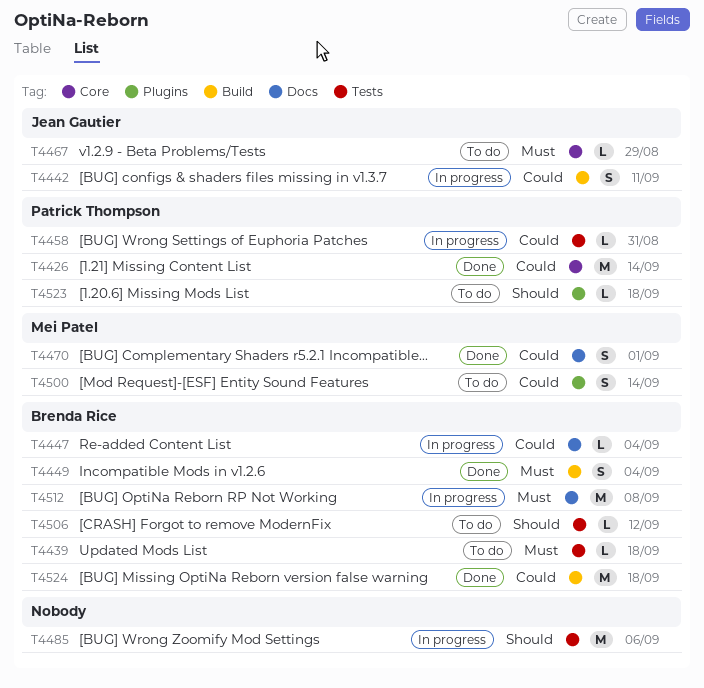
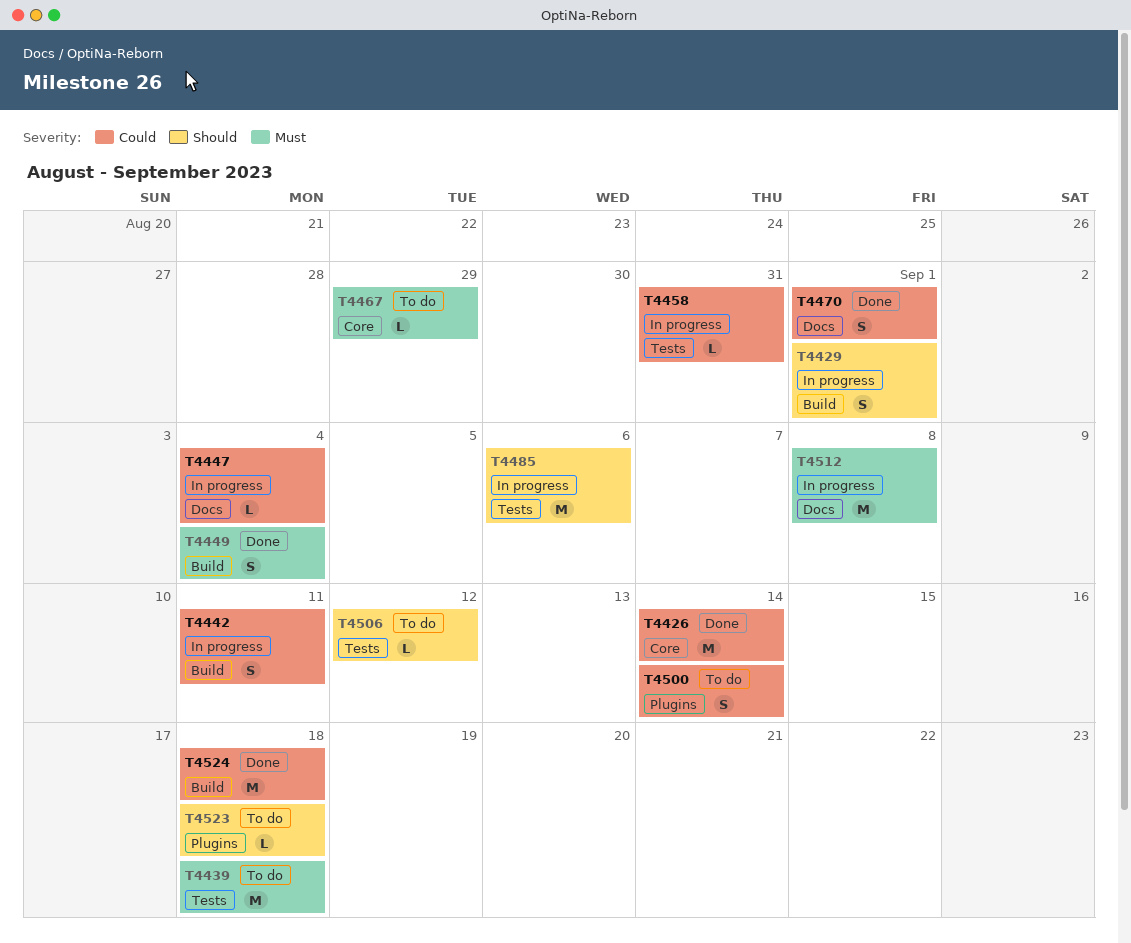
T4429: none -> present
T4439, estimate: L -> M

